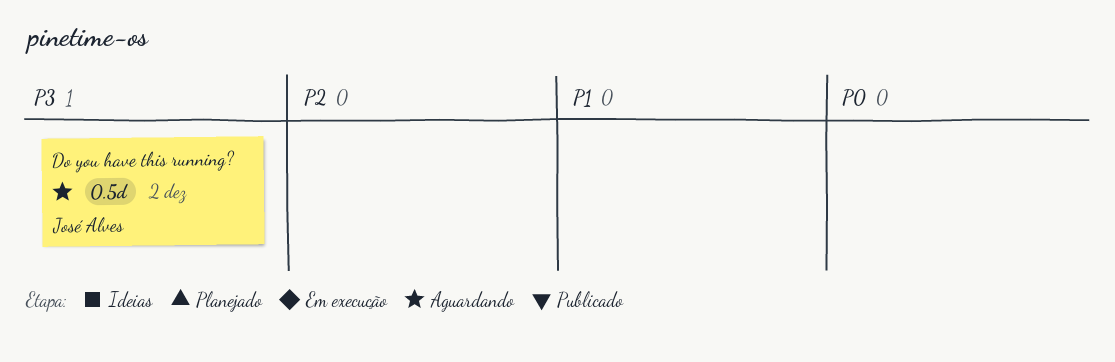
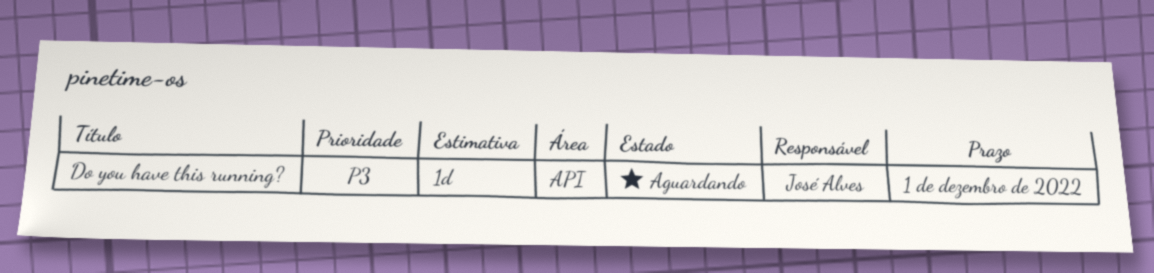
Do you have this running?, estimate: 0.5d -> 1d
Do you have this running?, due: Dec 2 -> Dec 1

